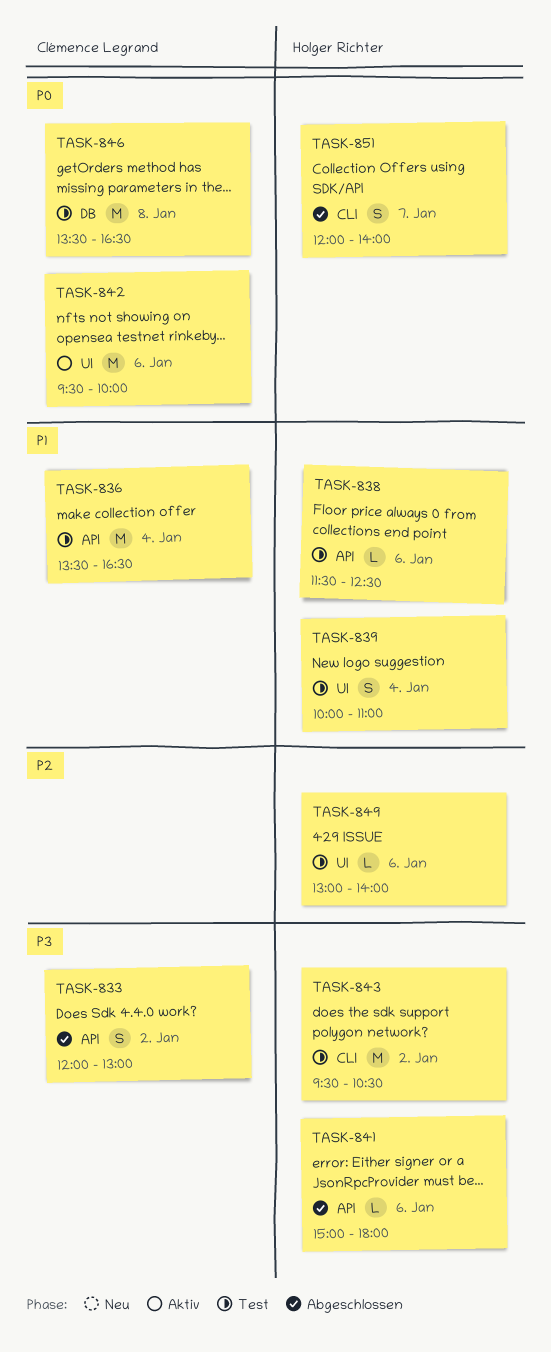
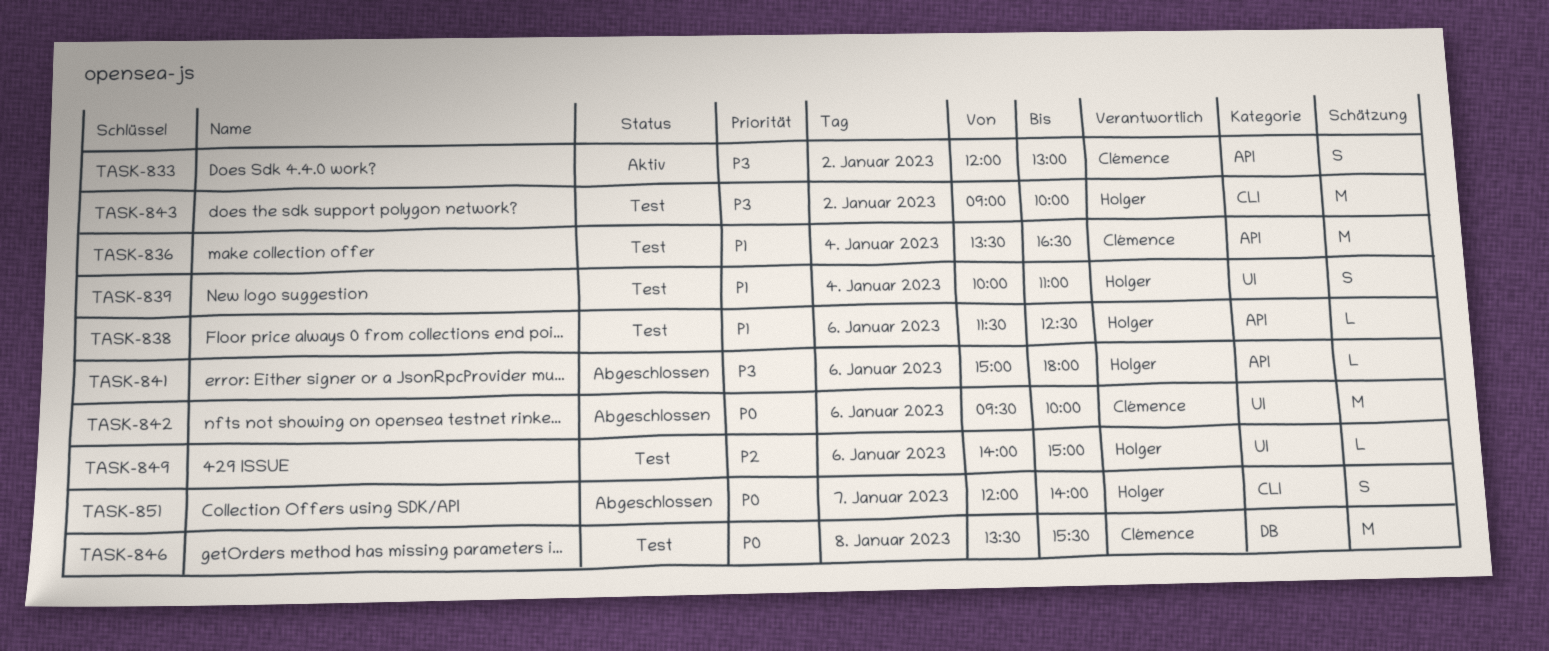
TASK-833, status: Abgeschlossen -> Aktiv
TASK-842, status: Aktiv -> Abgeschlossen
TASK-843, begins: 09:30 -> 09:00
TASK-843, ends: 10:30 -> 10:00
TASK-846, ends: 16:30 -> 15:30
TASK-849, begins: 13:00 -> 14:00
TASK-849, ends: 14:00 -> 15:00

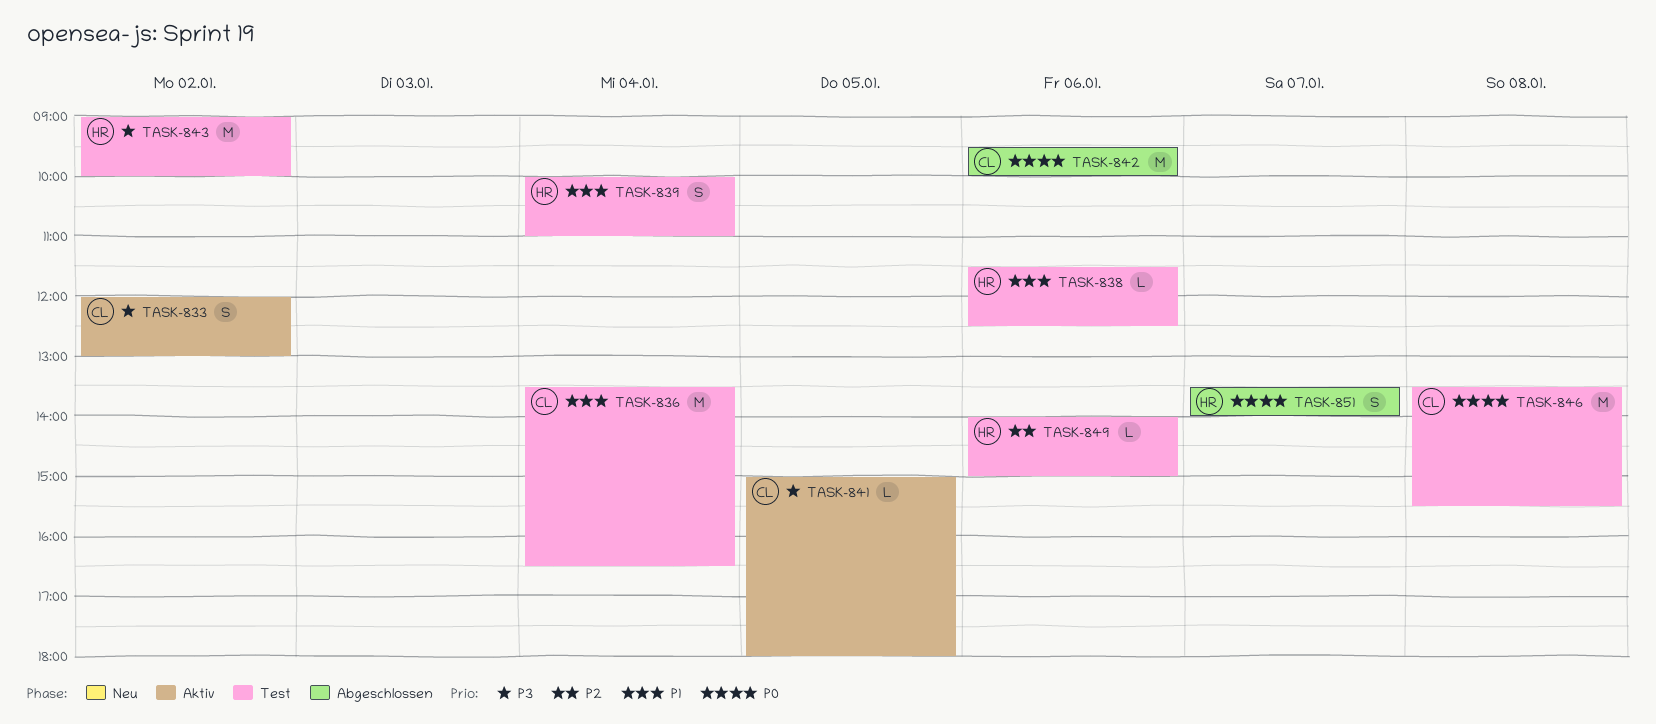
TASK-841, status: Abgeschlossen -> Aktiv
TASK-841, owner: Holger -> Clémence
TASK-841, day: Jan 6 -> Jan 5
TASK-851, begins: 12:00 -> 13:30

